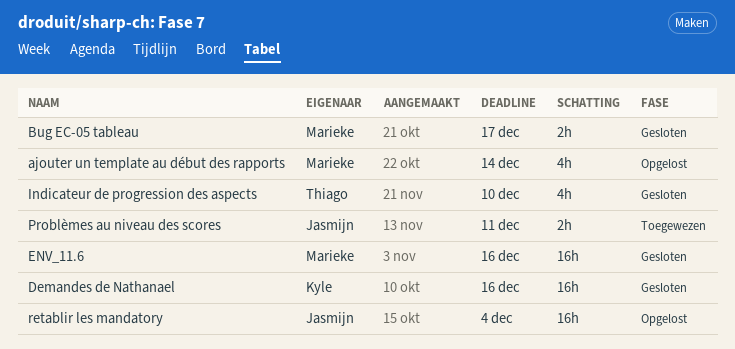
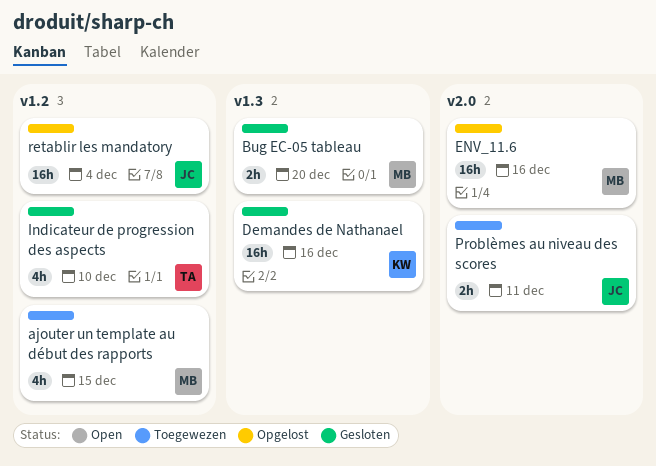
ajouter un template au début des rapports, status: Opgelost -> Toegewezen
ajouter un template au début des rapports, due: Dec 14 -> Dec 15
Bug EC-05 tableau, due: Dec 17 -> Dec 20
ENV_11.6, status: Gesloten -> Opgelost

